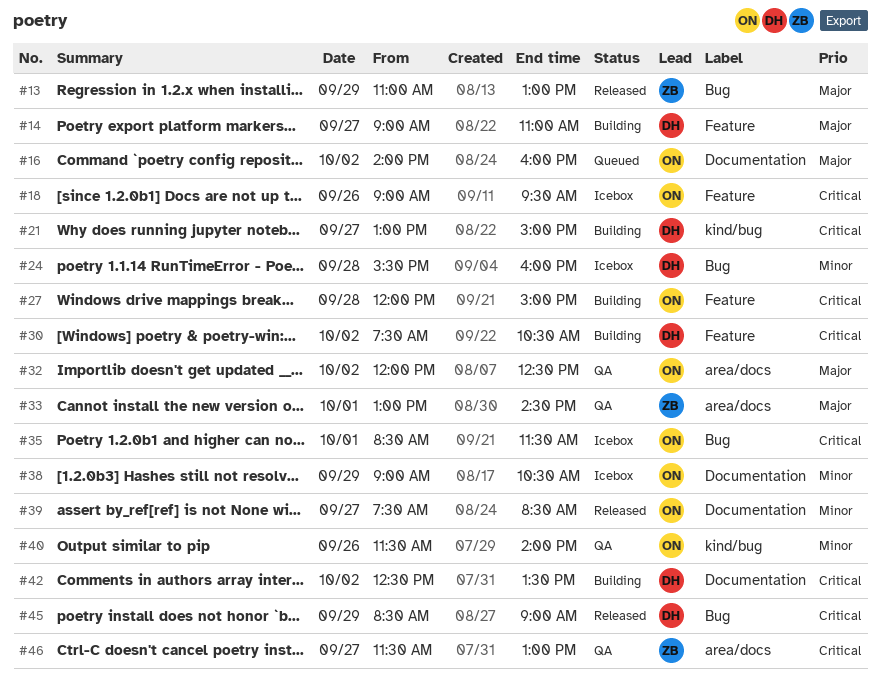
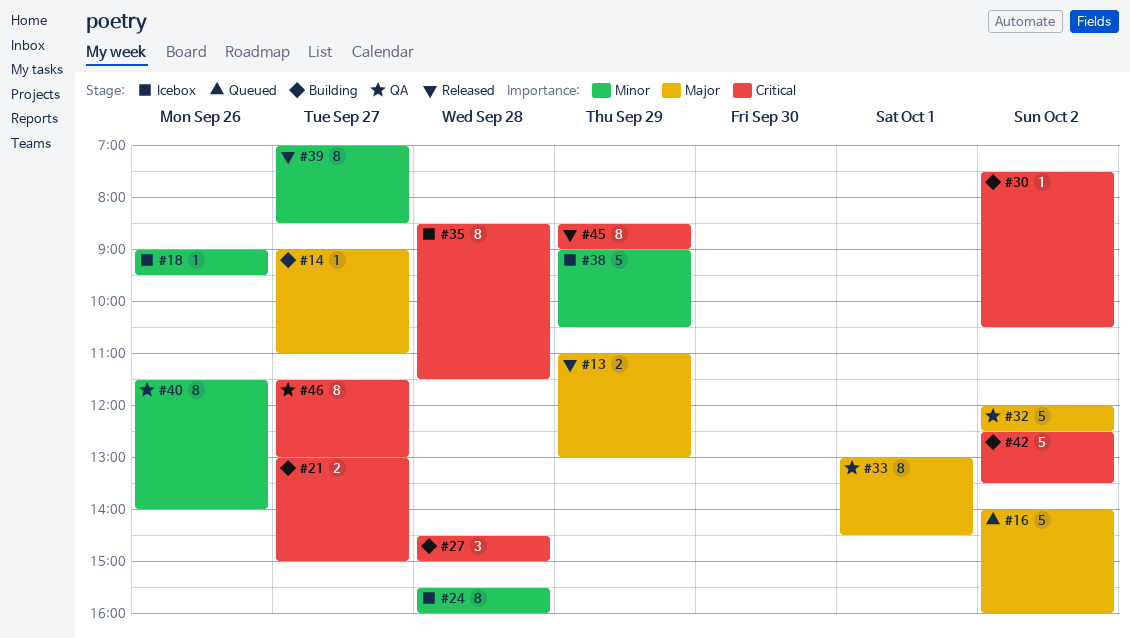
#18, priority: Critical -> Minor
#27, begins: 12:00 -> 14:30
#35, day: Oct 1 -> Sep 28
#39, begins: 07:30 -> 07:00

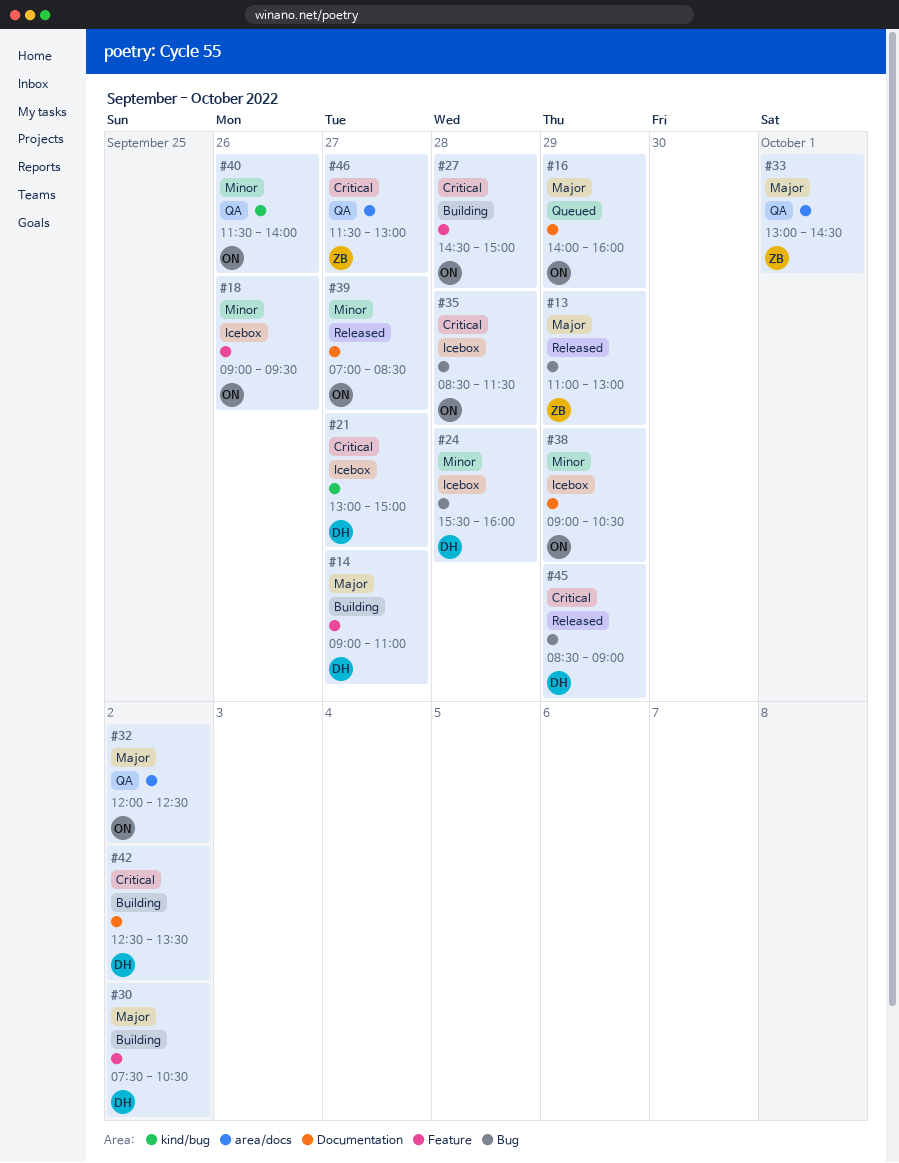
#16, day: Oct 2 -> Sep 29
#21, status: Building -> Icebox
#30, priority: Critical -> Major

